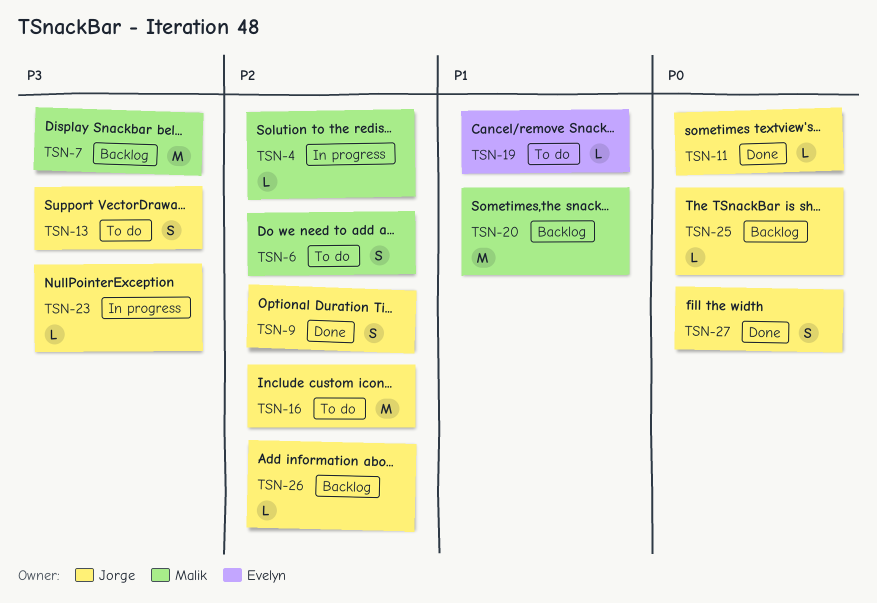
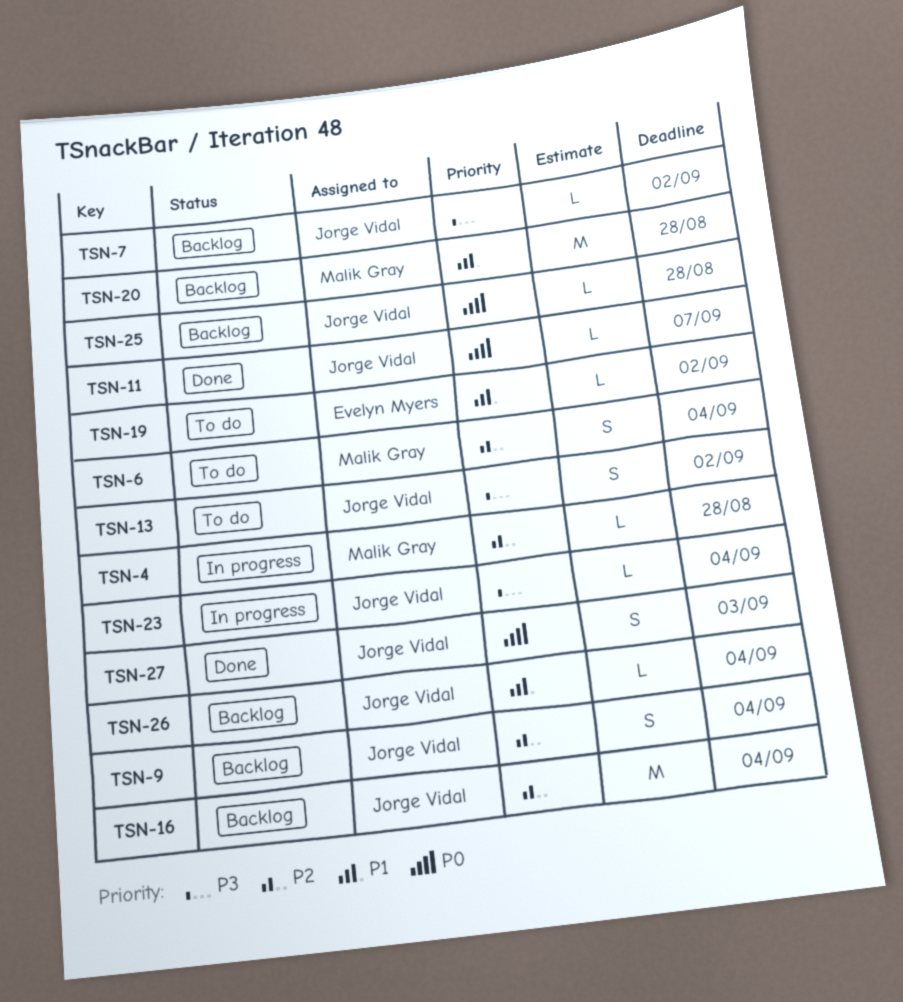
TSN-7, owner: Malik Gray -> Jorge Vidal
TSN-7, estimate: M -> L
TSN-9, status: Done -> Backlog
TSN-16, status: To do -> Backlog
TSN-26, priority: P2 -> P1

